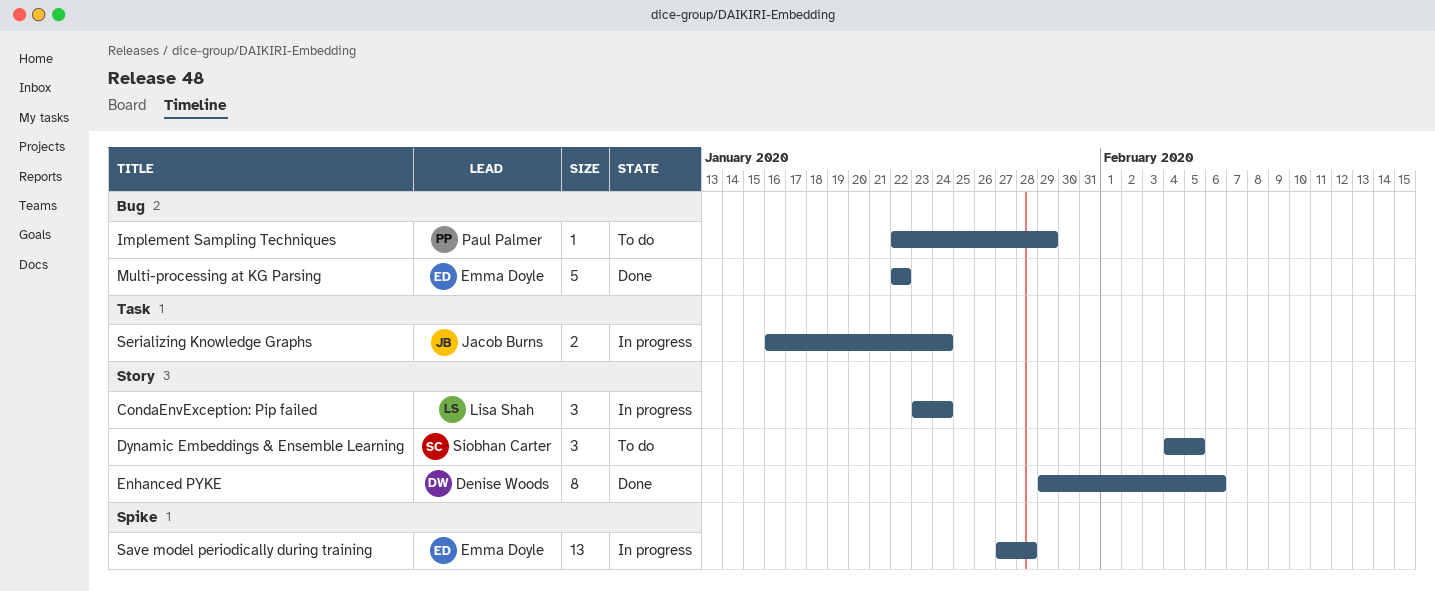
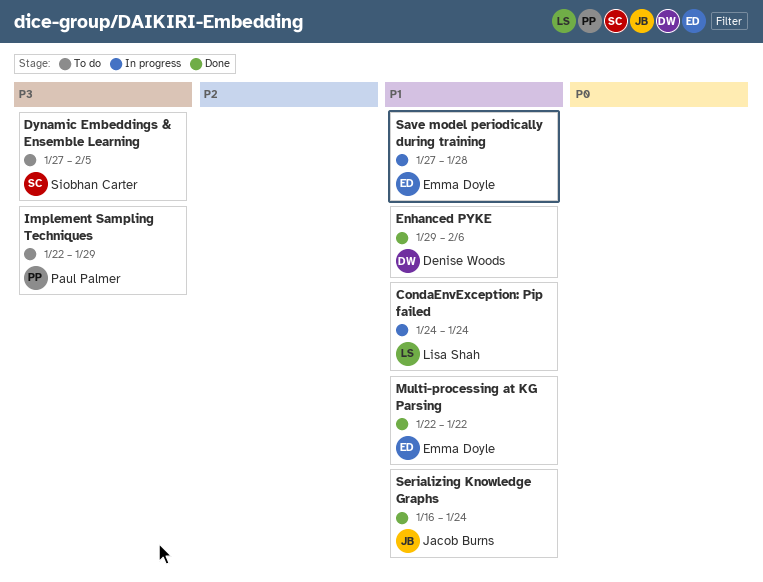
CondaEnvException: Pip failed, start: Jan 23 -> Jan 24
Dynamic Embeddings & Ensemble Learning, start: Feb 4 -> Jan 27
Serializing Knowledge Graphs, status: In progress -> Done

